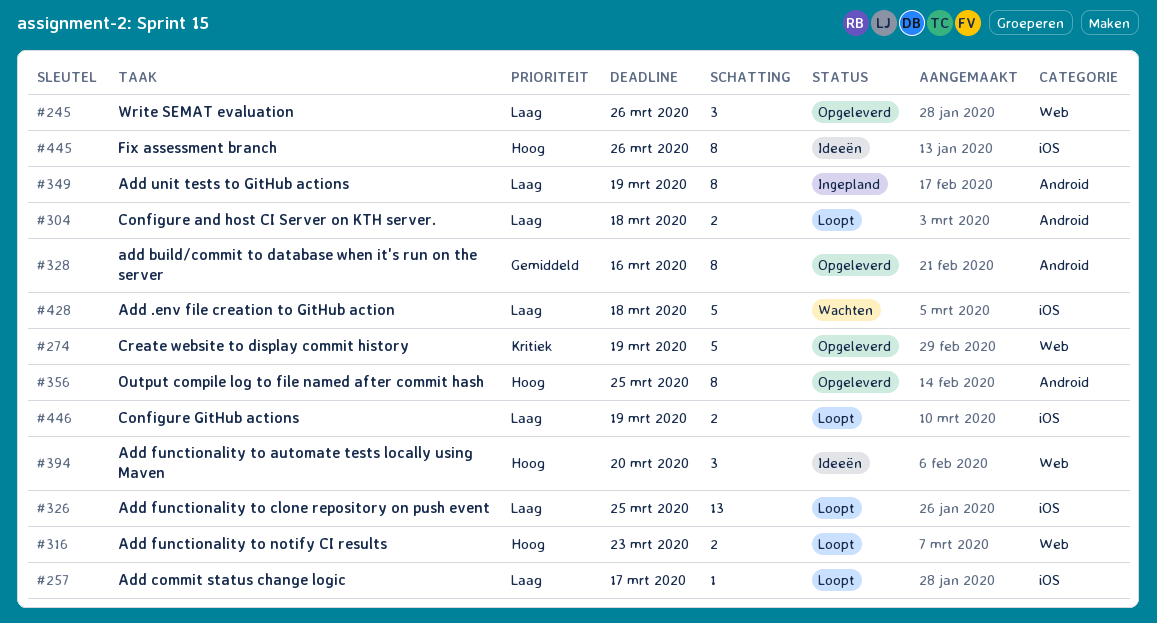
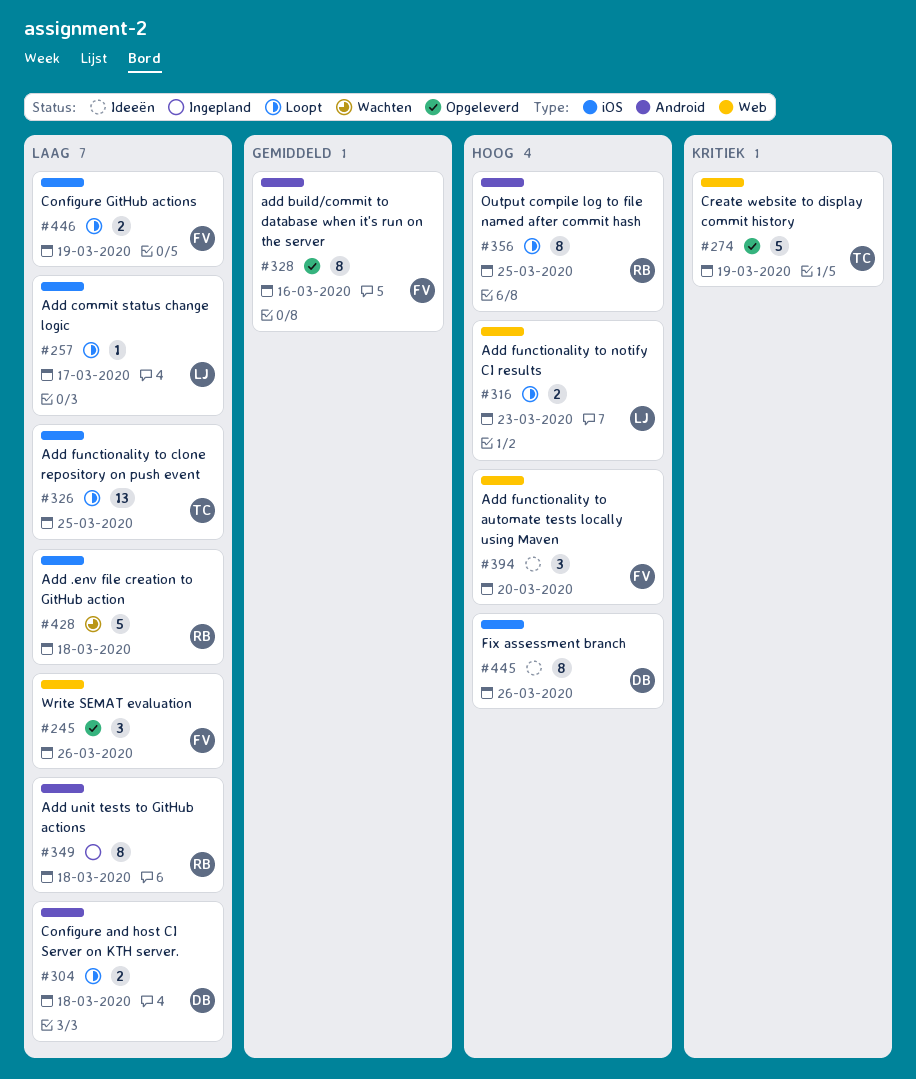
#349, due: Mar 19 -> Mar 18
#356, status: Opgeleverd -> Loopt

